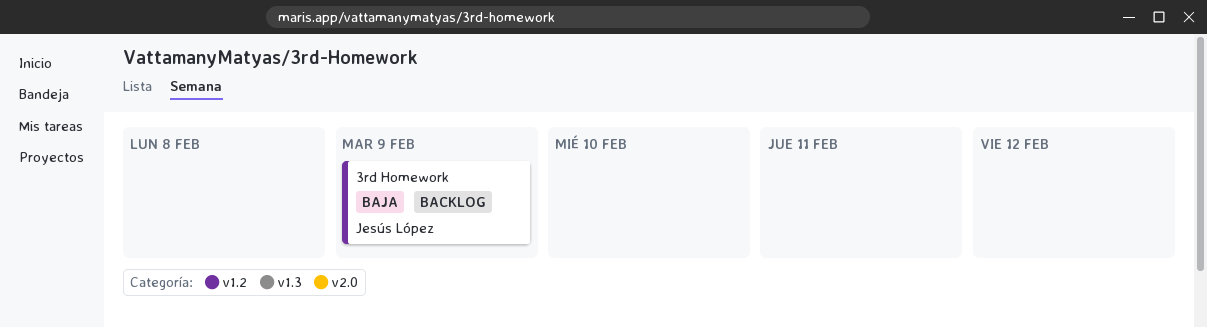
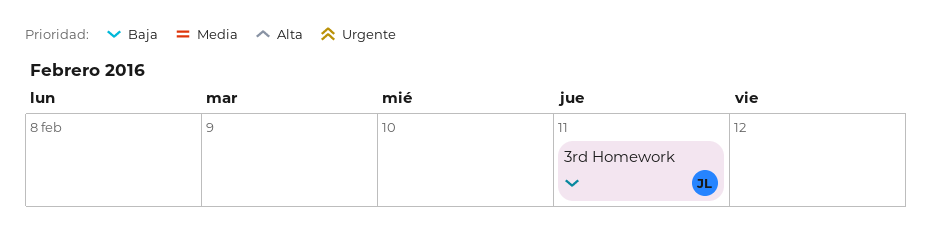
3rd Homework, due: Feb 9 -> Feb 11

